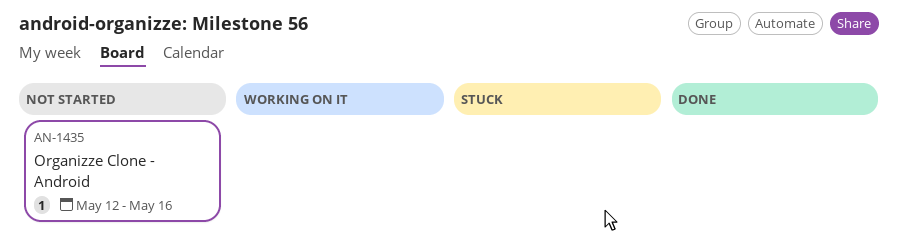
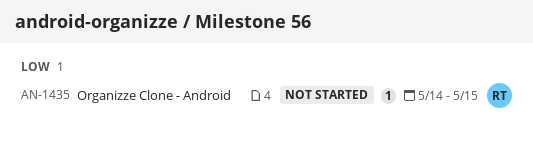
AN-1435, start: May 12 -> May 14
AN-1435, due: May 16 -> May 15

